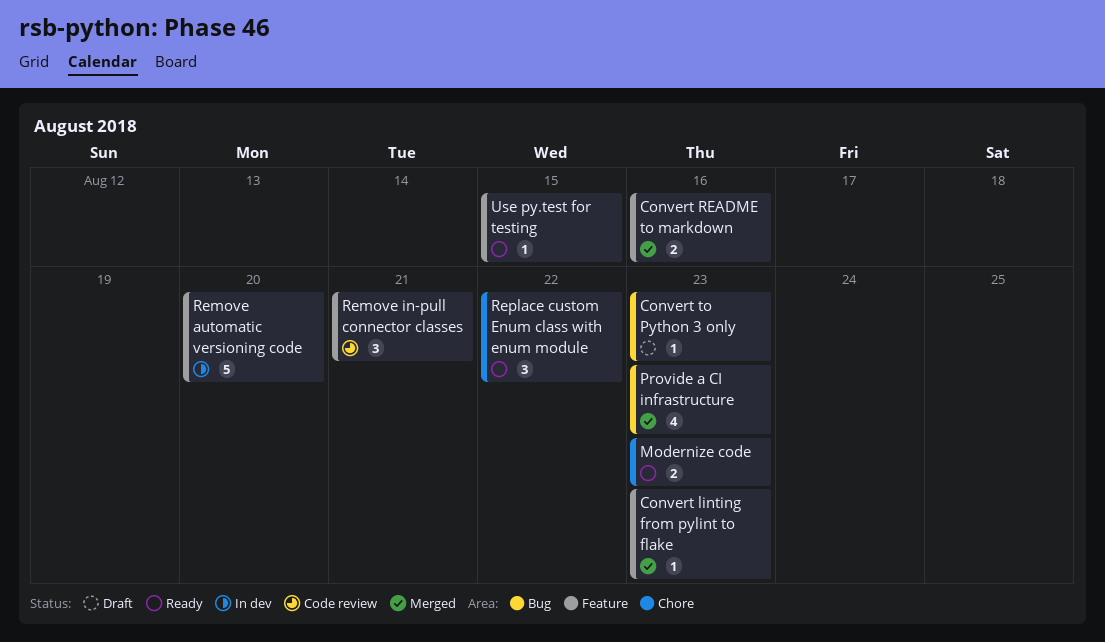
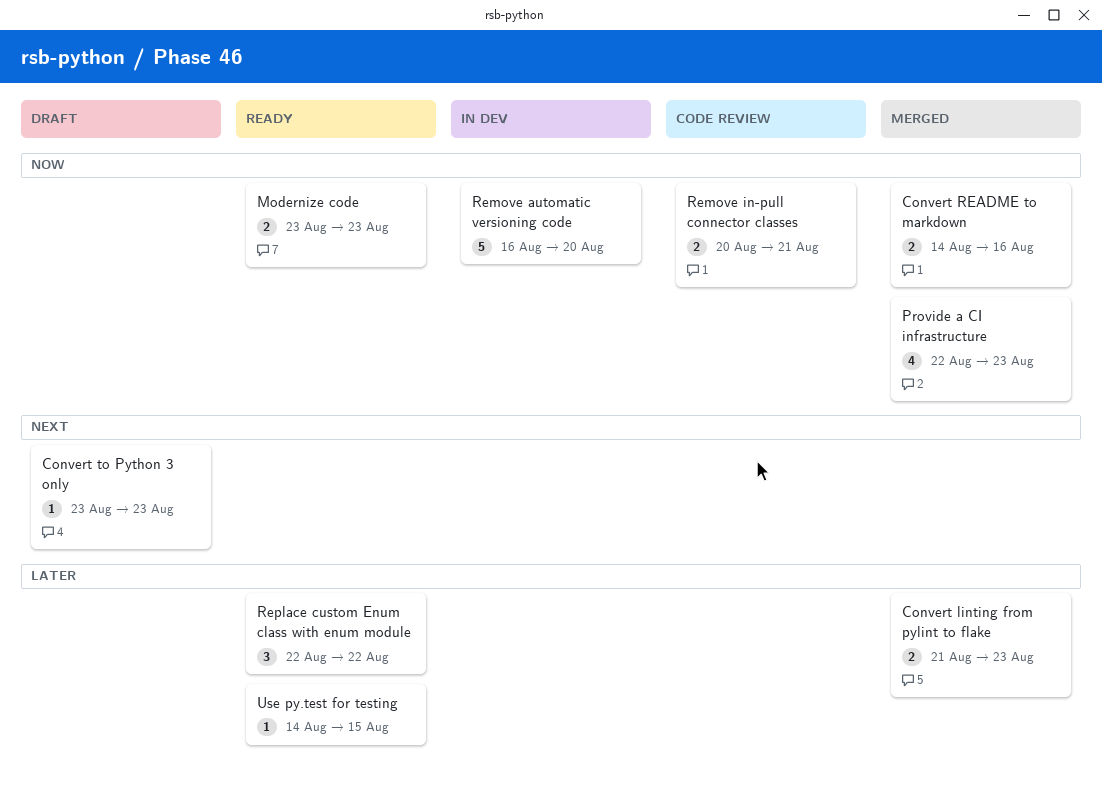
Convert linting from pylint to flake, estimate: 1 -> 2
Remove in-pull connector classes, estimate: 3 -> 2

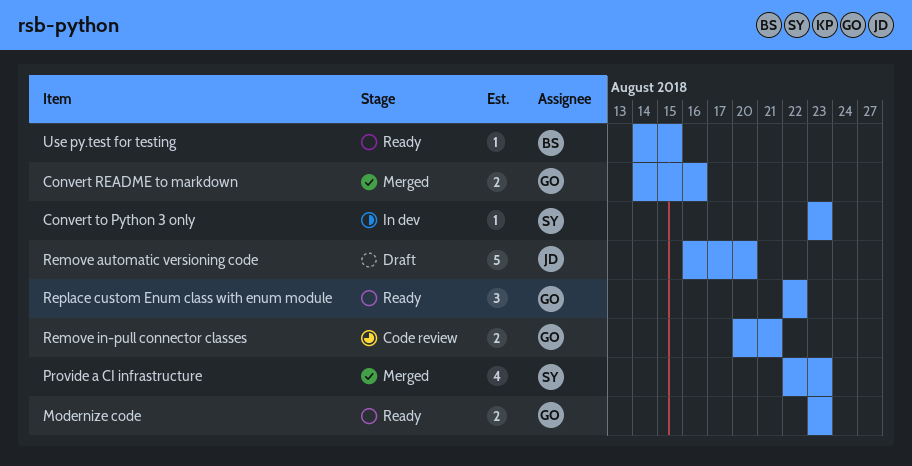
Convert linting from pylint to flake: present -> none
Convert to Python 3 only, status: Draft -> In dev
Remove automatic versioning code, status: In dev -> Draft

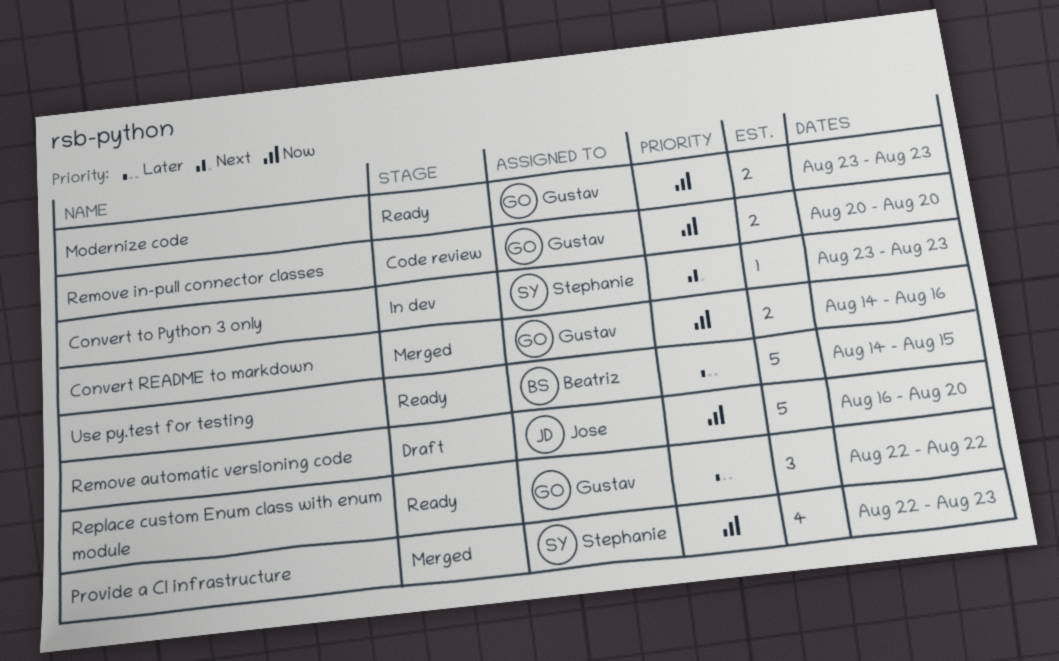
Remove in-pull connector classes, due: Aug 21 -> Aug 20
Use py.test for testing, estimate: 1 -> 5

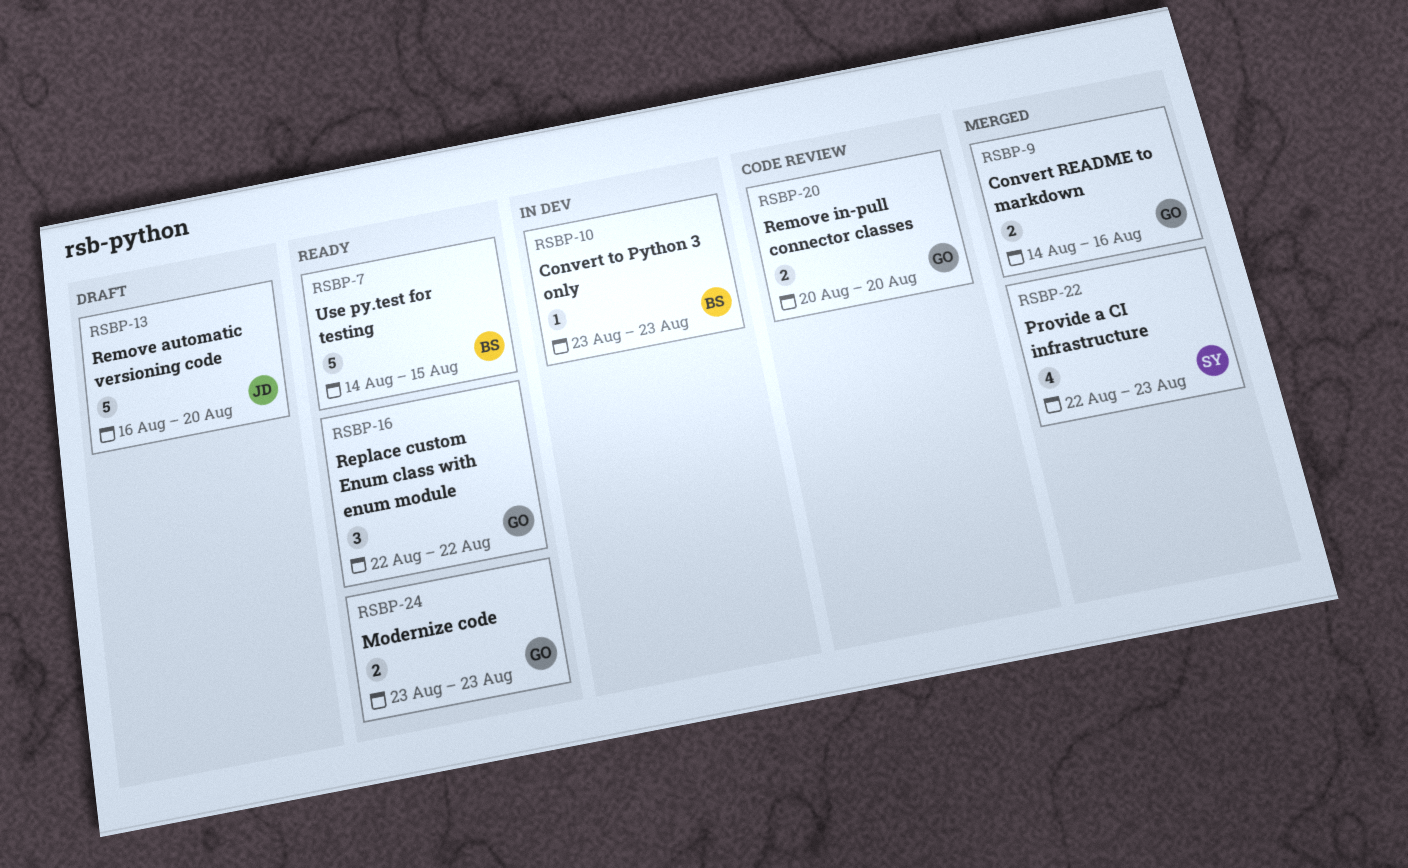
Convert to Python 3 only, owner: Stephanie -> Beatriz

